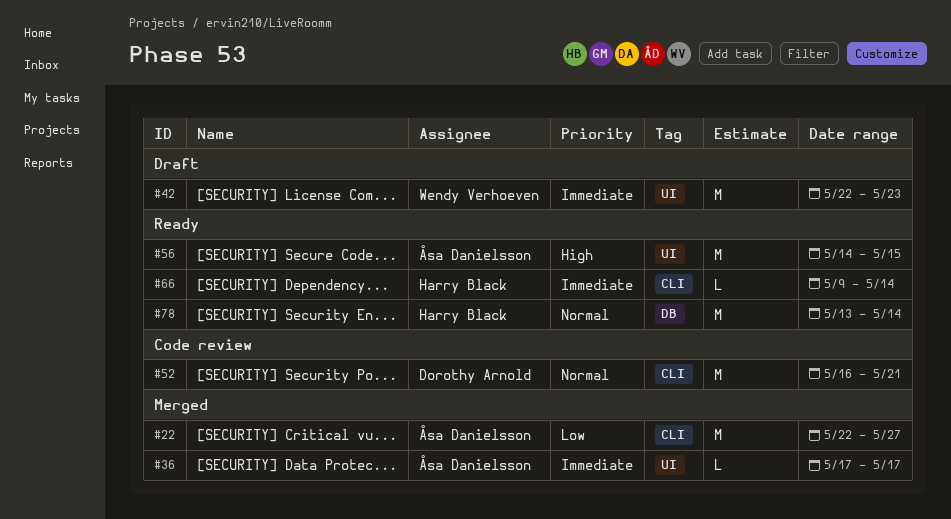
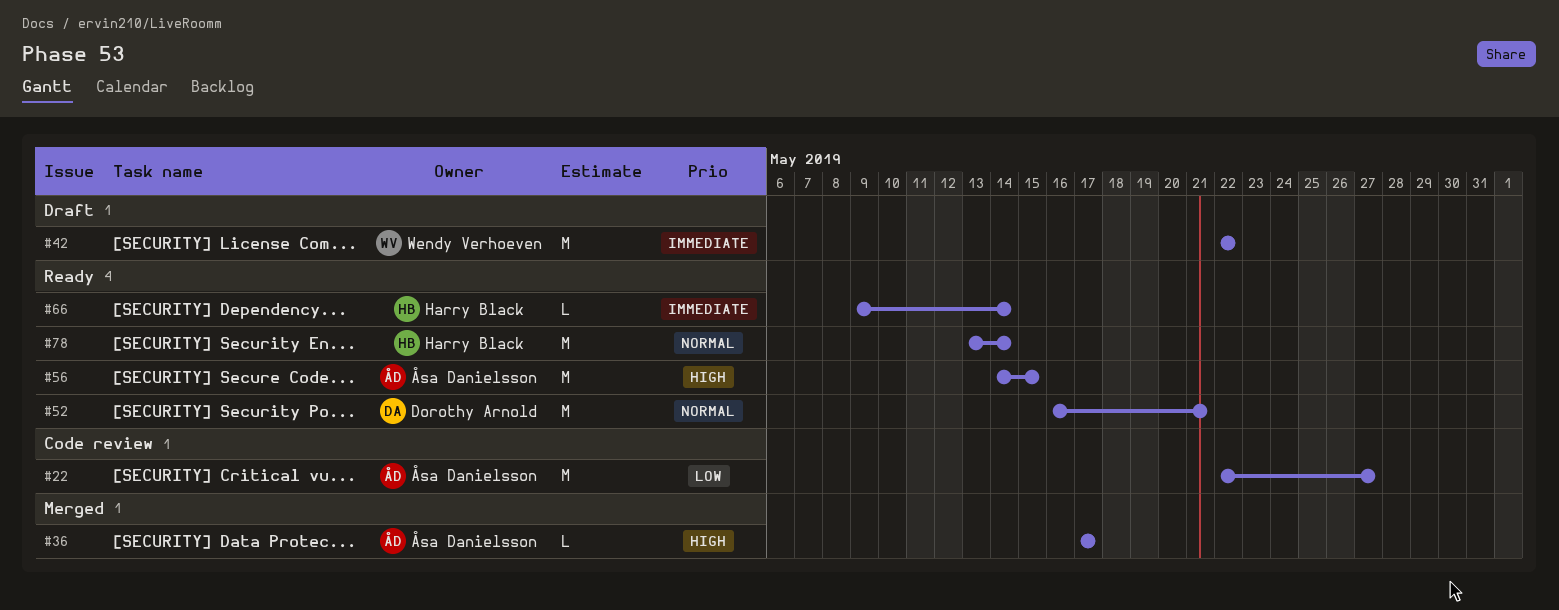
#22, status: Merged -> Code review
#36, priority: Immediate -> High
#42, due: May 23 -> May 22
#52, status: Code review -> Ready

